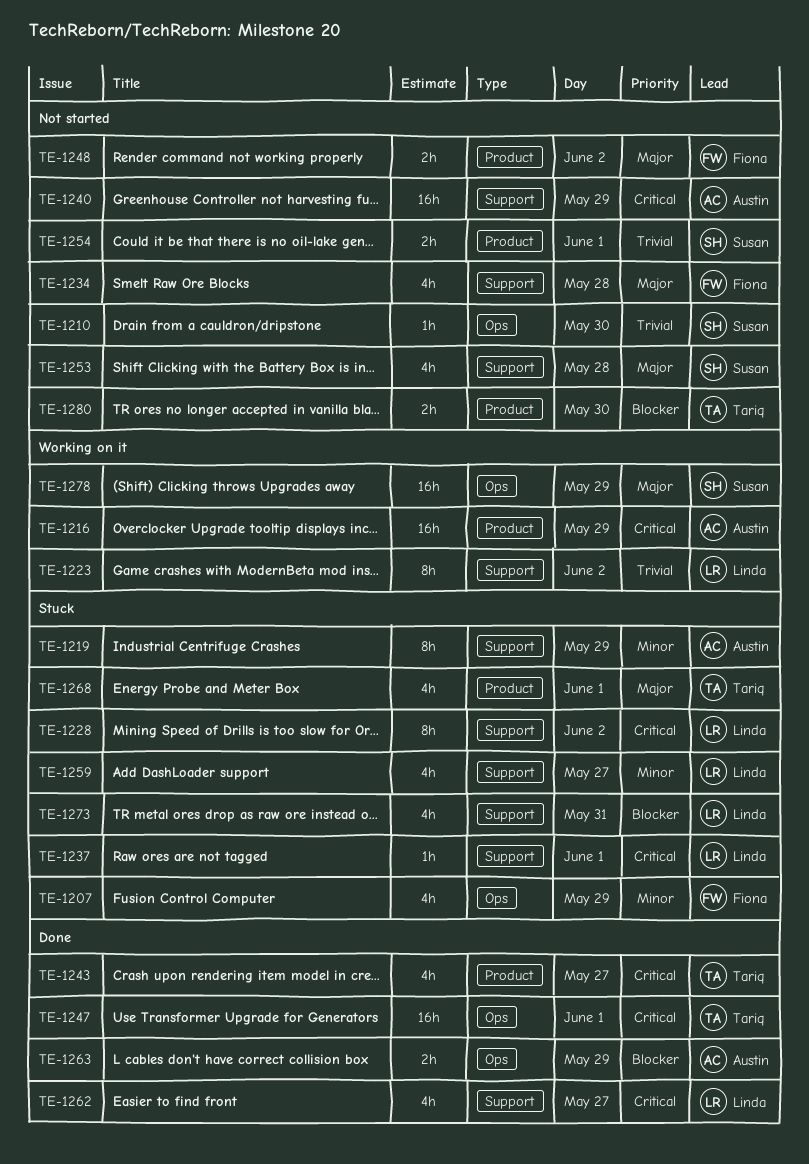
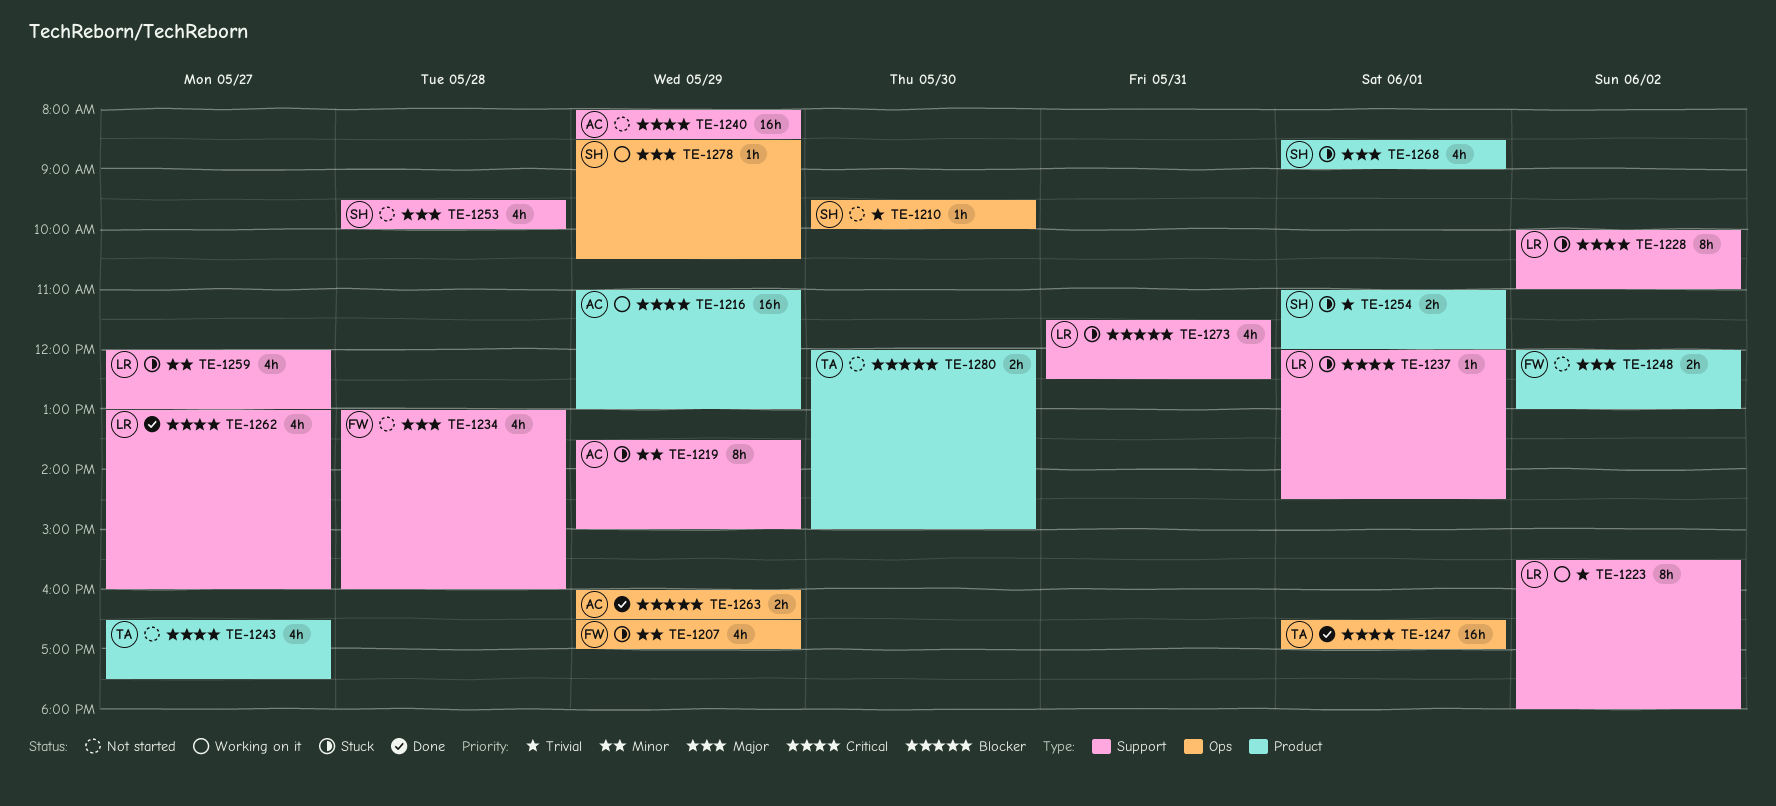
TE-1243, status: Done -> Not started
TE-1254, status: Not started -> Stuck
TE-1268, owner: Tariq -> Susan
TE-1278, estimate: 16h -> 1h

